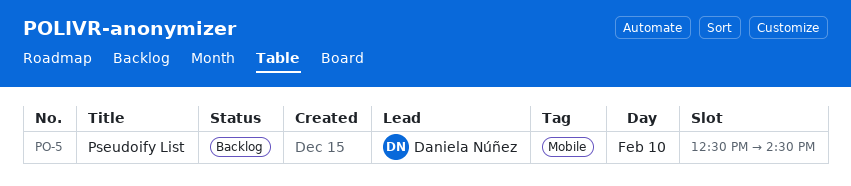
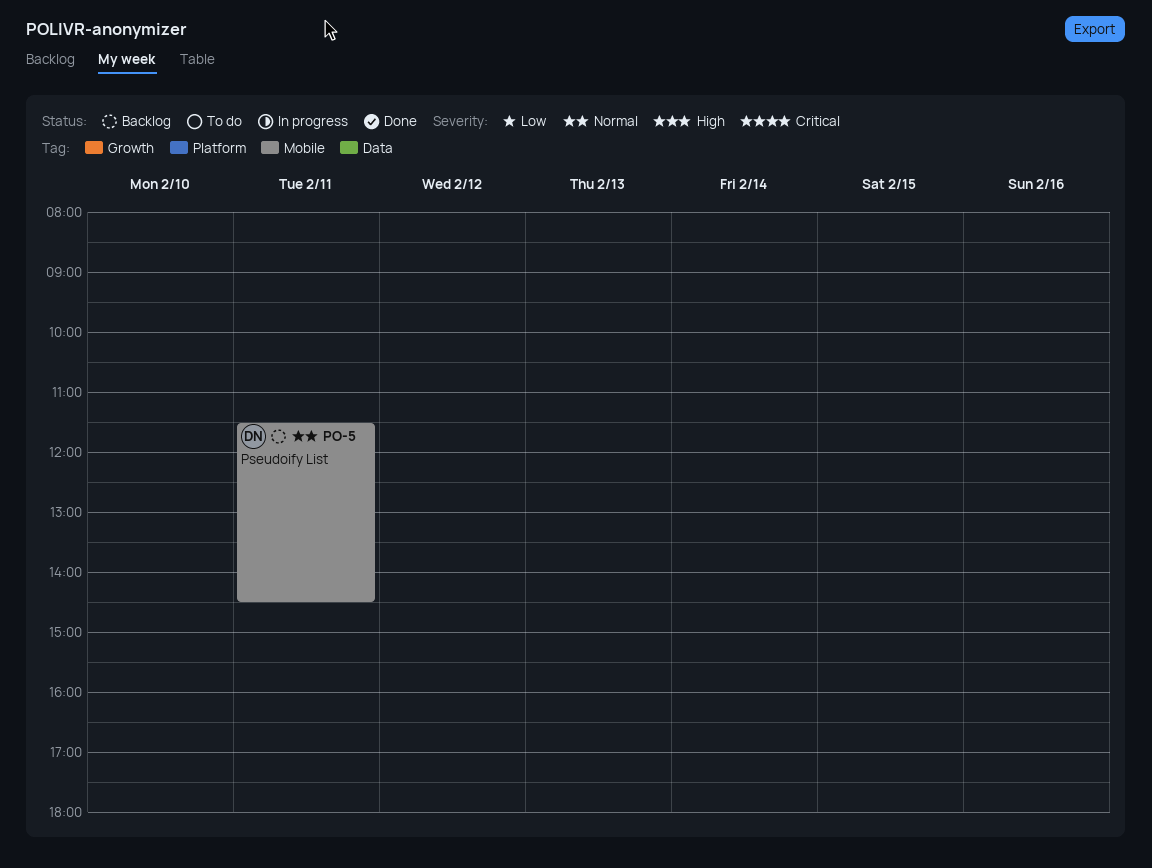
PO-5, day: Feb 10 -> Feb 11
PO-5, begins: 12:30 -> 11:30

